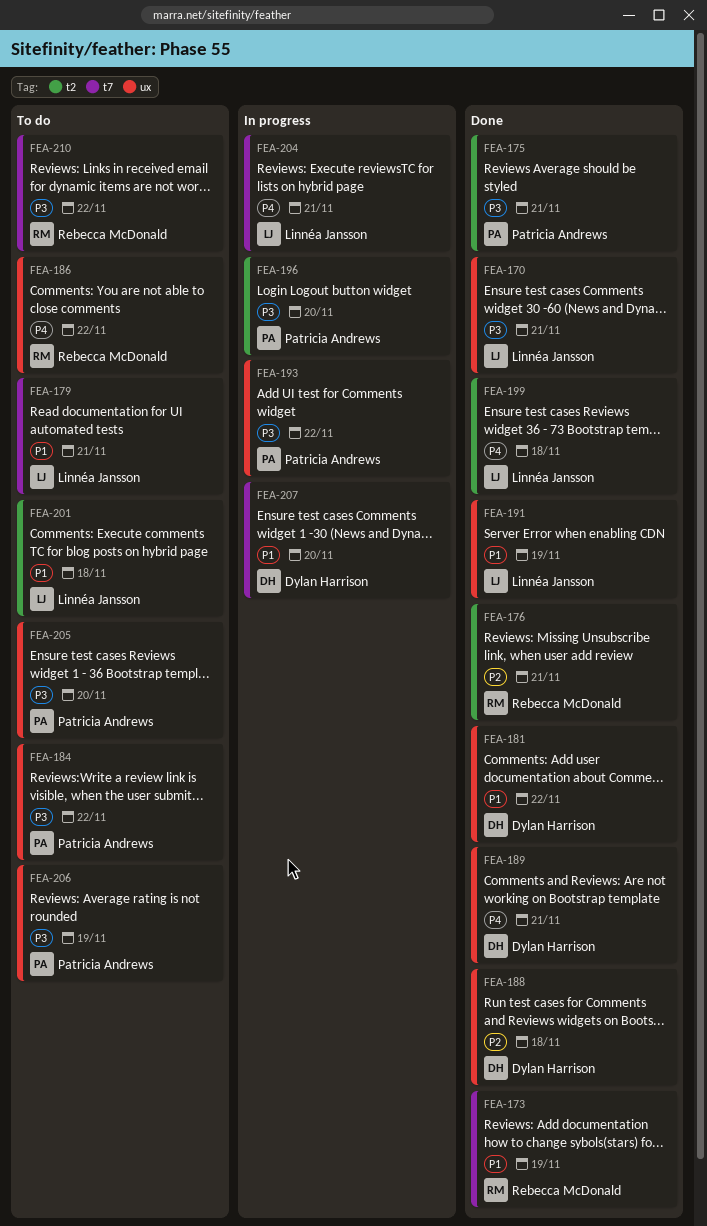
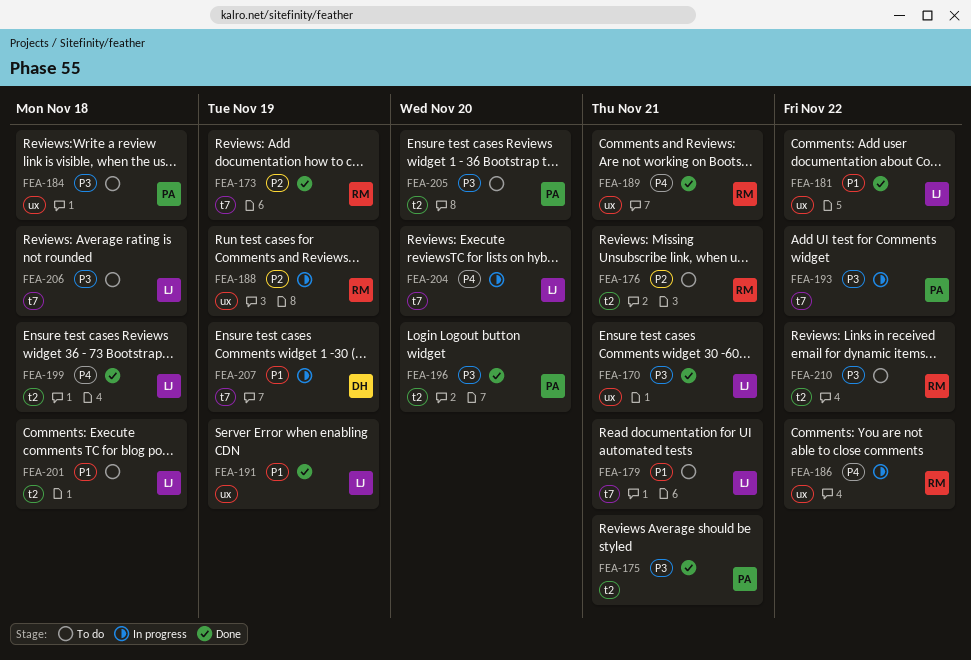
FEA-173, priority: P1 -> P2
FEA-176, status: Done -> To do
FEA-181, owner: Dylan Harrison -> Linnéa Jansson
FEA-184, due: Nov 22 -> Nov 18
FEA-186, status: To do -> In progress
FEA-188, status: Done -> In progress
FEA-188, owner: Dylan Harrison -> Rebecca McDonald
FEA-188, due: Nov 18 -> Nov 19
FEA-189, owner: Dylan Harrison -> Rebecca McDonald
FEA-193, label: ux -> t7
FEA-196, status: In progress -> Done
FEA-204, due: Nov 21 -> Nov 20
FEA-205, label: ux -> t2
FEA-206, owner: Patricia Andrews -> Linnéa Jansson
FEA-206, label: ux -> t7
FEA-206, due: Nov 19 -> Nov 18
FEA-207, due: Nov 20 -> Nov 19
FEA-210, label: t7 -> t2

